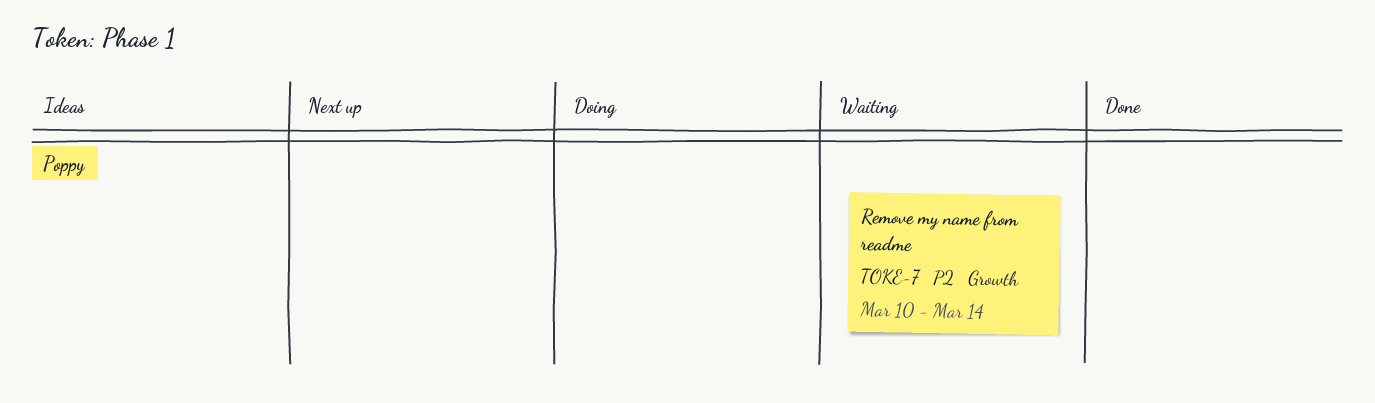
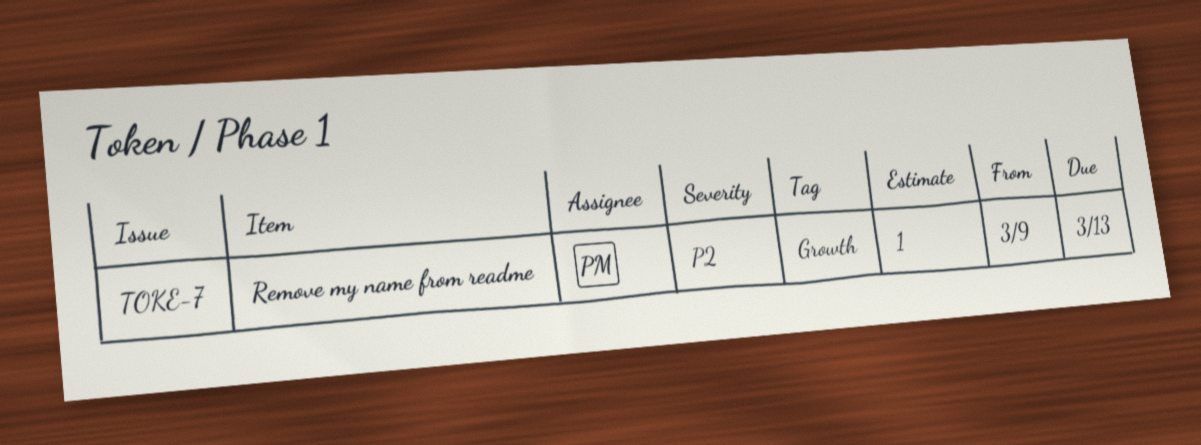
TOKE-7, start: Mar 10 -> Mar 9
TOKE-7, due: Mar 14 -> Mar 13

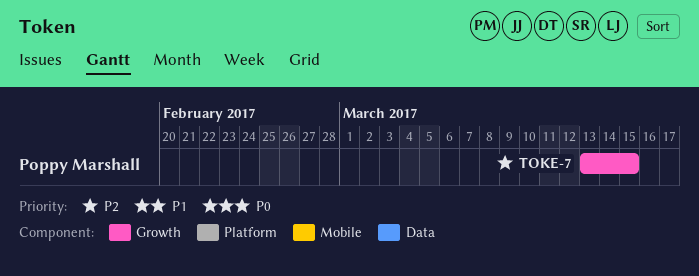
TOKE-7, start: Mar 9 -> Mar 13
TOKE-7, due: Mar 13 -> Mar 15

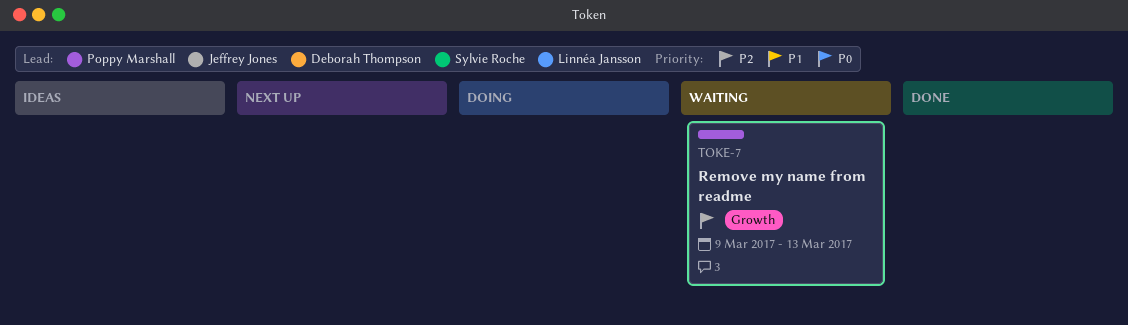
TOKE-7, start: Mar 13 -> Mar 9
TOKE-7, due: Mar 15 -> Mar 13

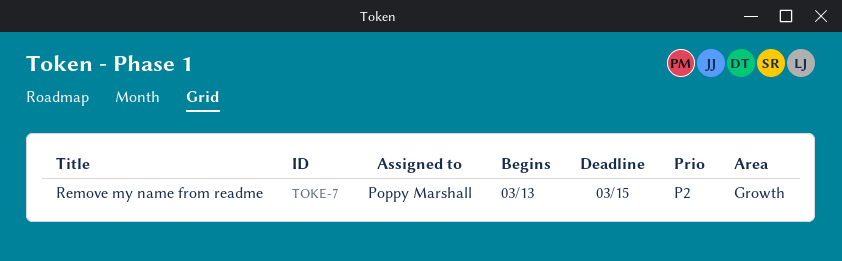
TOKE-7, start: Mar 9 -> Mar 13
TOKE-7, due: Mar 13 -> Mar 15

